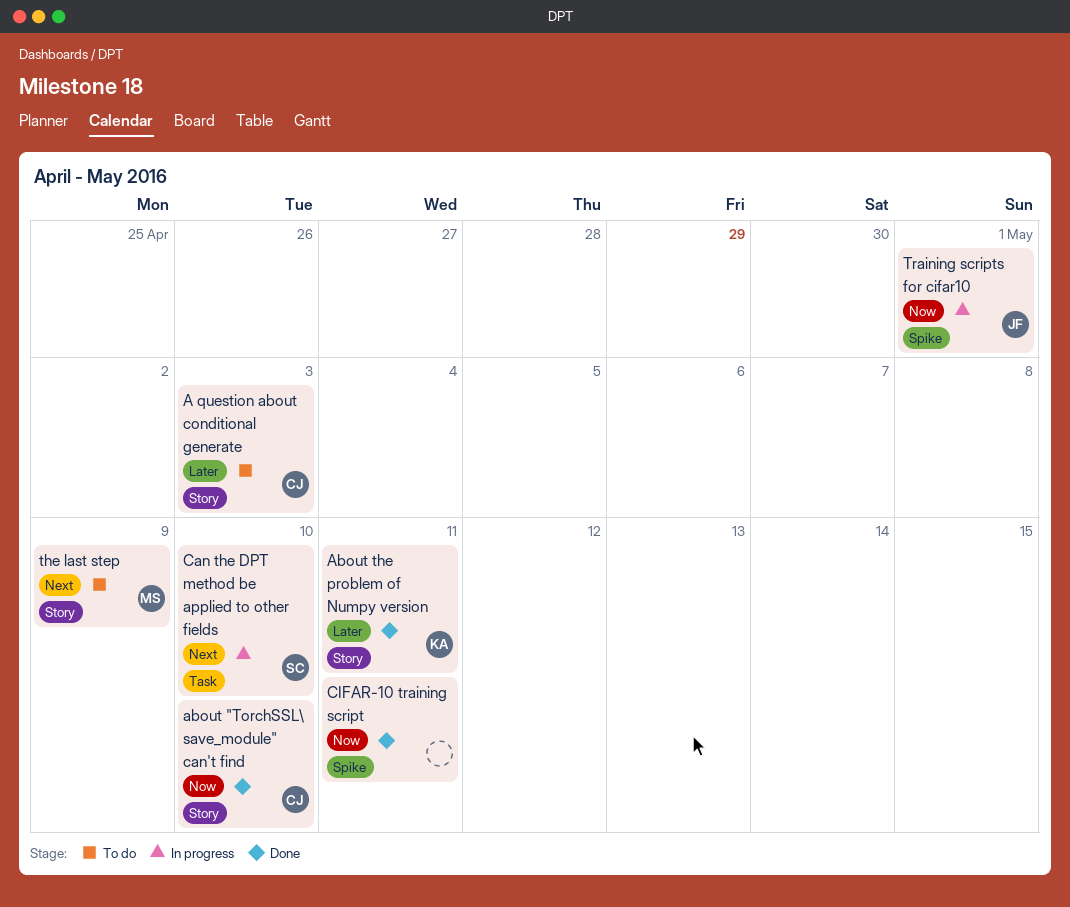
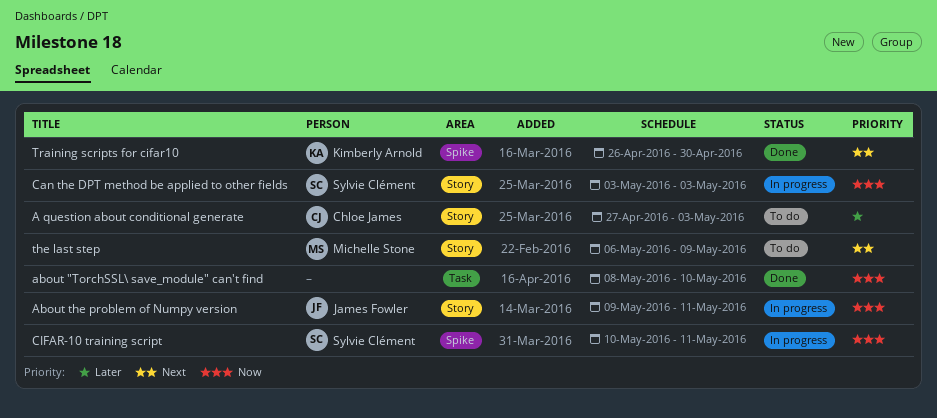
about "TorchSSL\ save_module" can't find, owner: Chloe James -> none
about "TorchSSL\ save_module" can't find, label: Story -> Task
About the problem of Numpy version, status: Done -> In progress
About the problem of Numpy version, owner: Kimberly Arnold -> James Fowler
About the problem of Numpy version, priority: Later -> Now
Can the DPT method be applied to other fields, priority: Next -> Now
Can the DPT method be applied to other fields, label: Task -> Story
Can the DPT method be applied to other fields, due: May 10 -> May 3
CIFAR-10 training script, status: Done -> In progress
CIFAR-10 training script, owner: none -> Sylvie Clément
Training scripts for cifar10, status: In progress -> Done
Training scripts for cifar10, owner: James Fowler -> Kimberly Arnold
Training scripts for cifar10, priority: Now -> Next
Training scripts for cifar10, due: May 1 -> Apr 30

